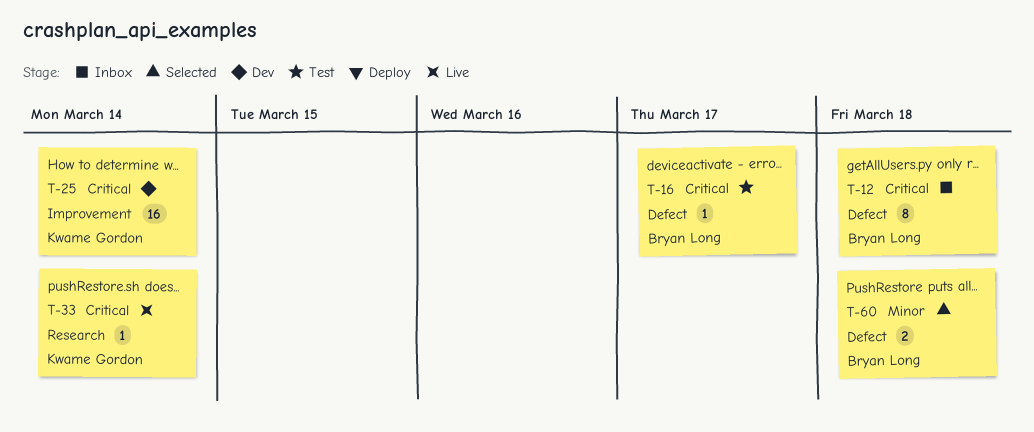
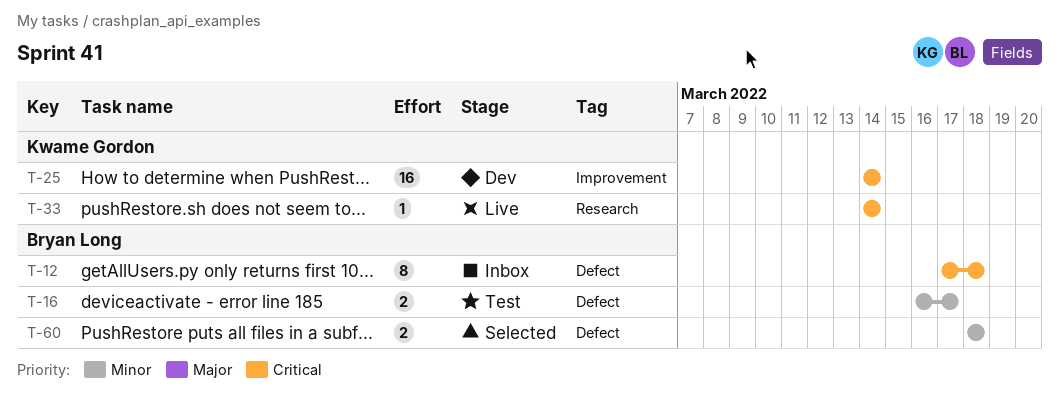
T-16, priority: Critical -> Minor
T-16, estimate: 1 -> 2

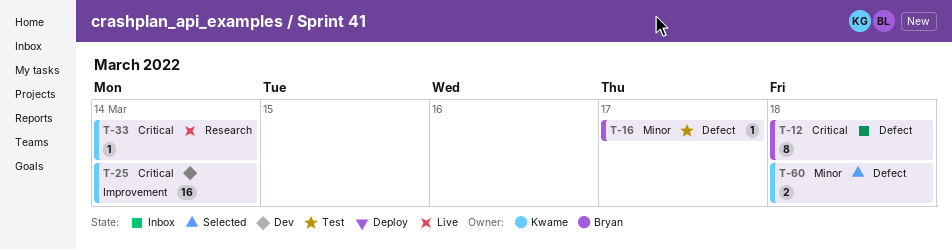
T-16, estimate: 2 -> 1
T-60, owner: Bryan Long -> Kwame Gordon

